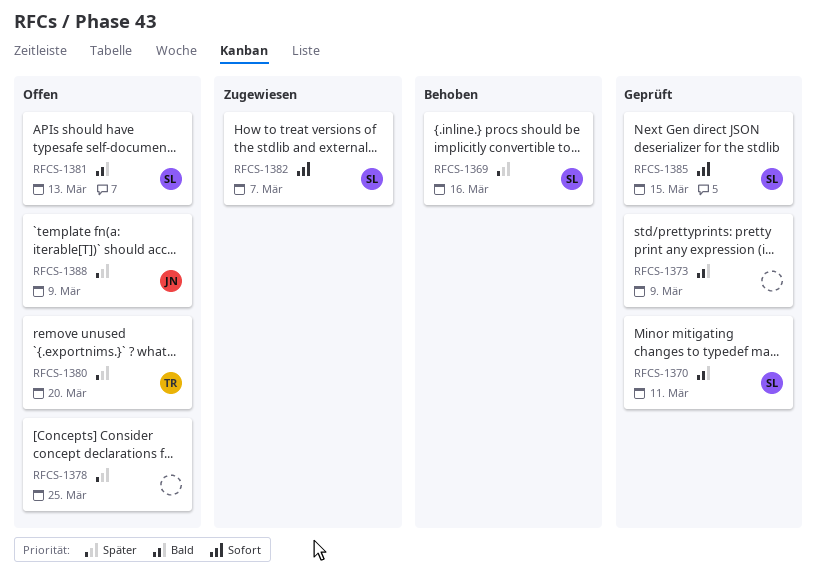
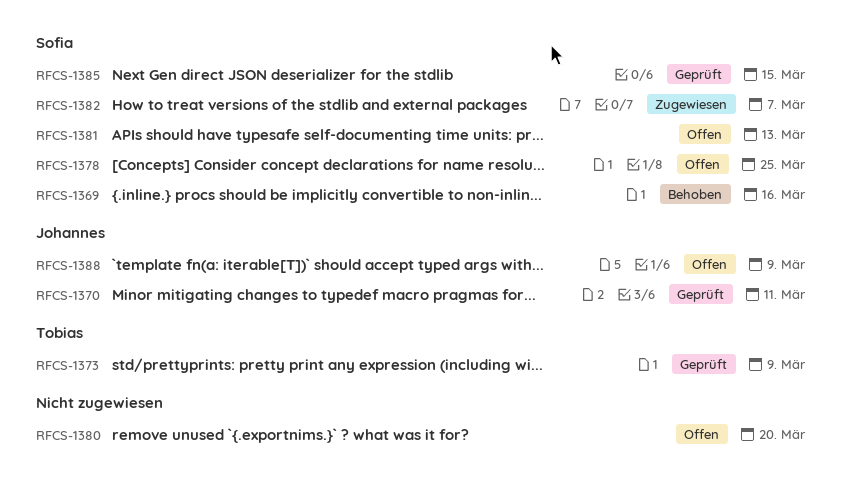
RFCS-1370, owner: Sofia -> Johannes
RFCS-1373, owner: none -> Tobias
RFCS-1378, owner: none -> Sofia
RFCS-1380, owner: Tobias -> none

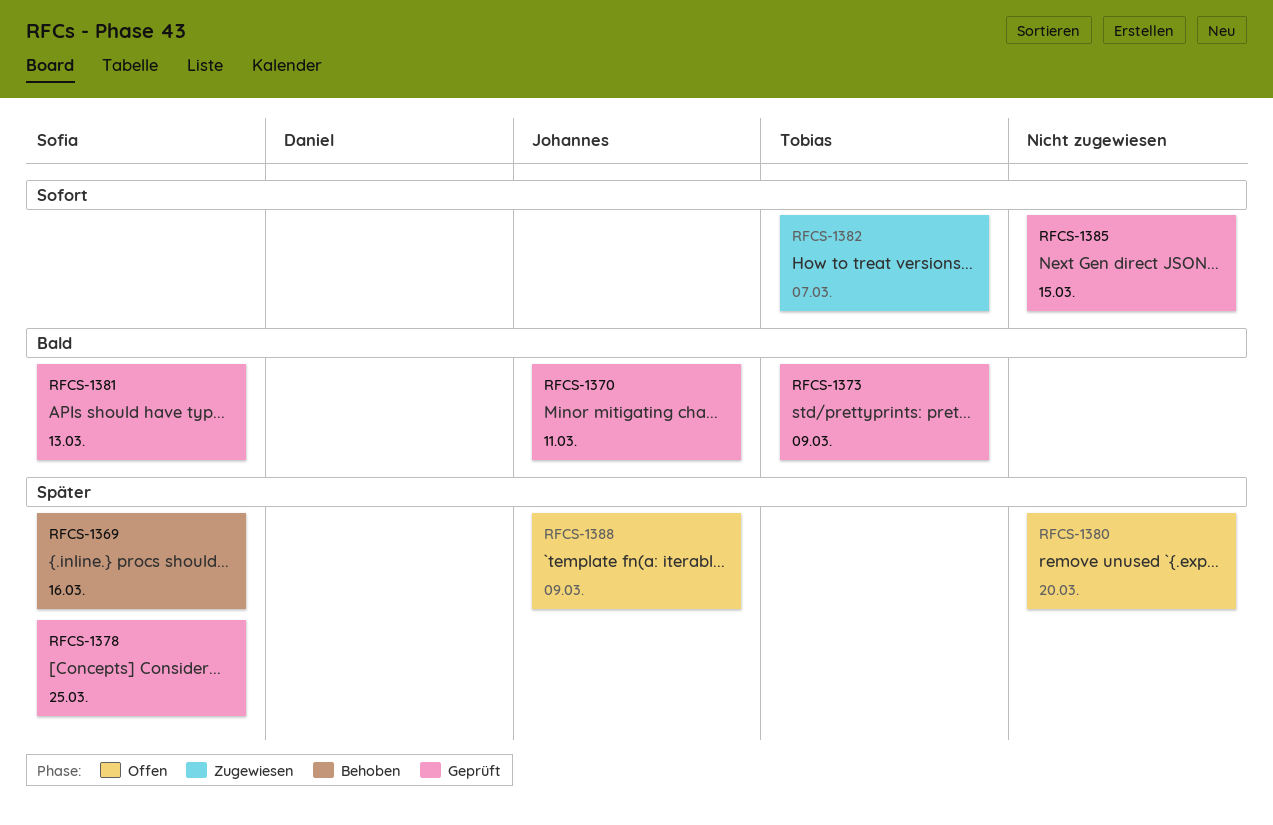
RFCS-1378, status: Offen -> Geprüft
RFCS-1381, status: Offen -> Geprüft
RFCS-1382, owner: Sofia -> Tobias
RFCS-1385, owner: Sofia -> none

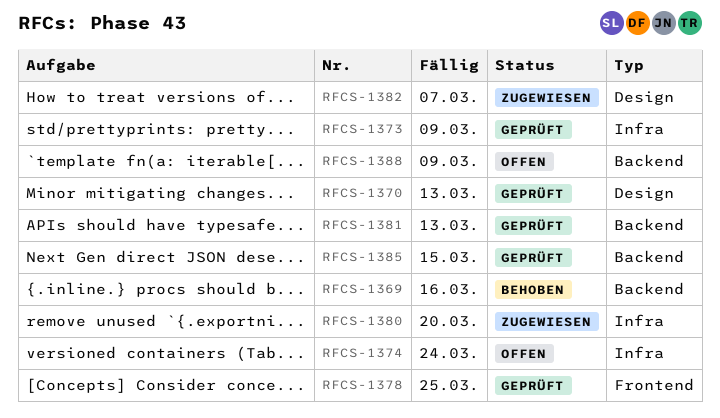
RFCS-1370, due: Mar 11 -> Mar 13
RFCS-1374: none -> present
RFCS-1380, status: Offen -> Zugewiesen

